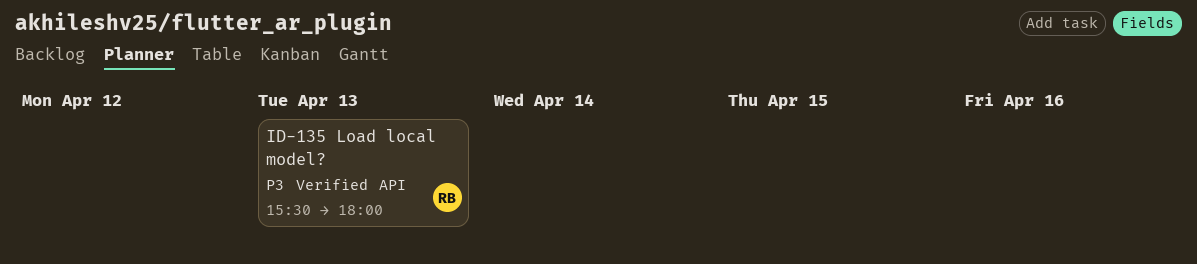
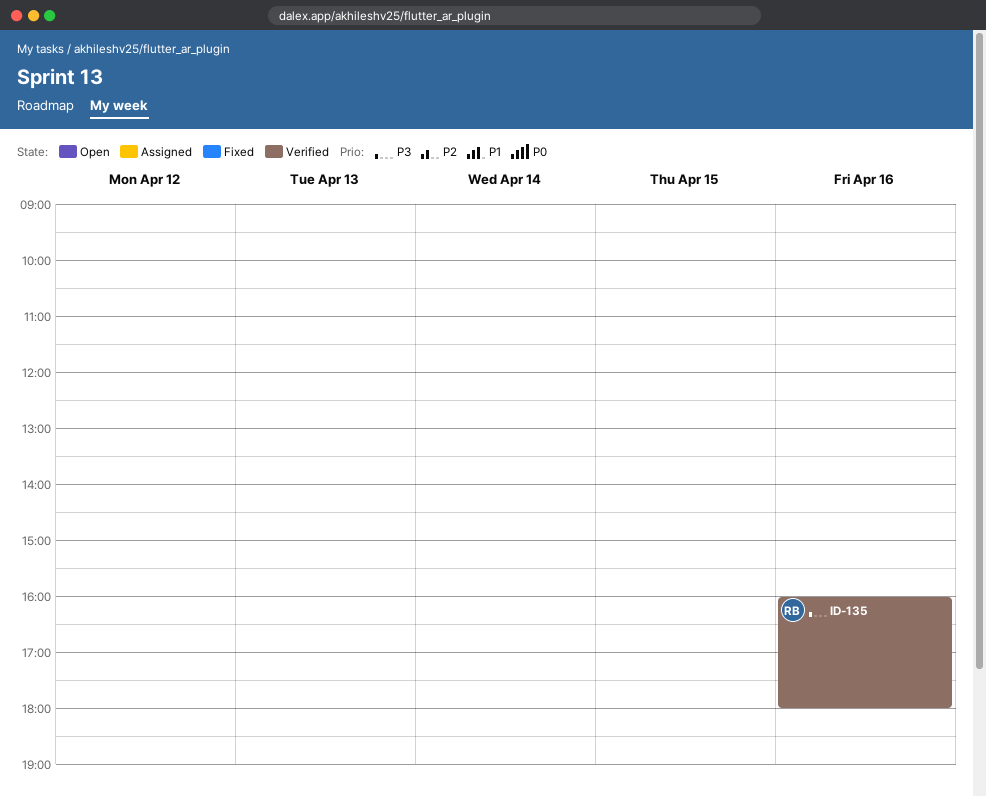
ID-135, day: Apr 13 -> Apr 16
ID-135, begins: 15:30 -> 16:00

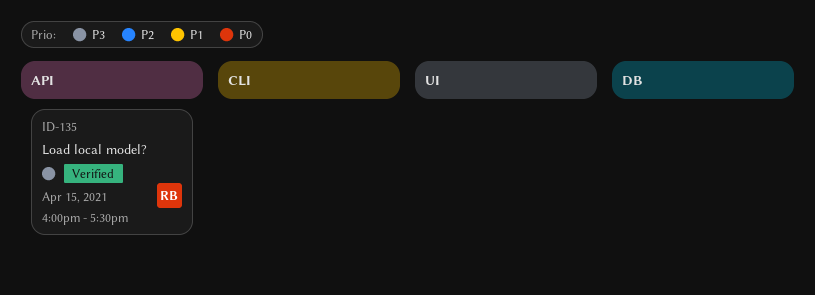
ID-135, day: Apr 16 -> Apr 15
ID-135, ends: 18:00 -> 17:30

